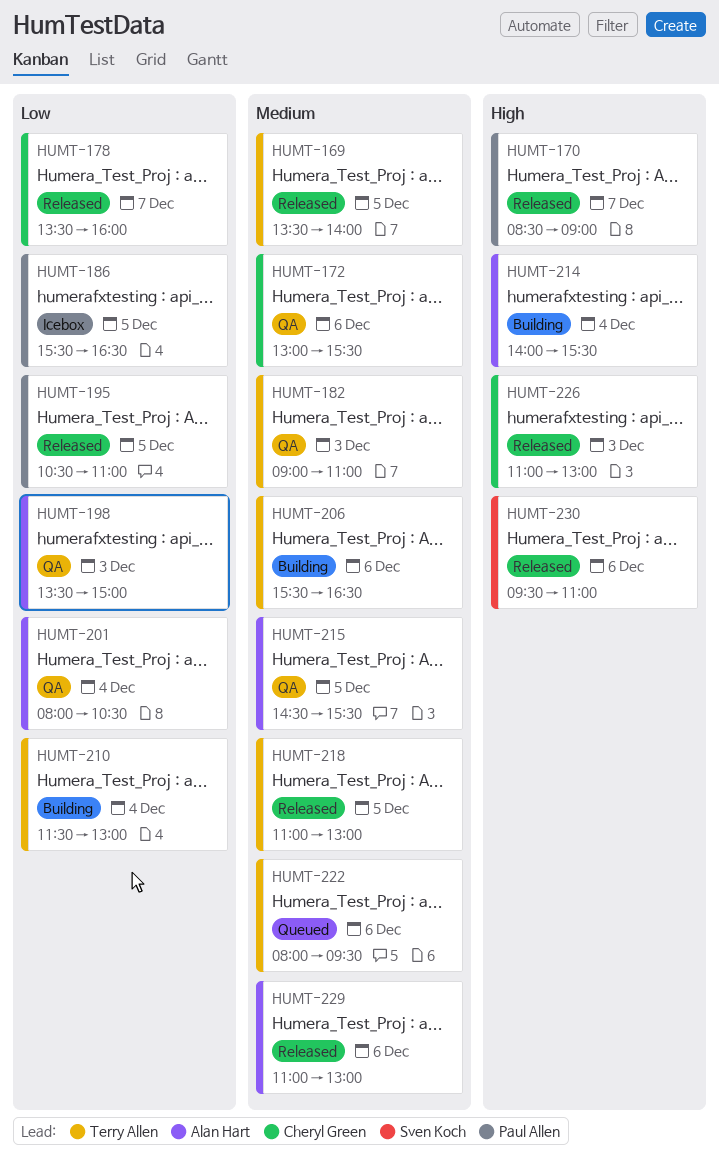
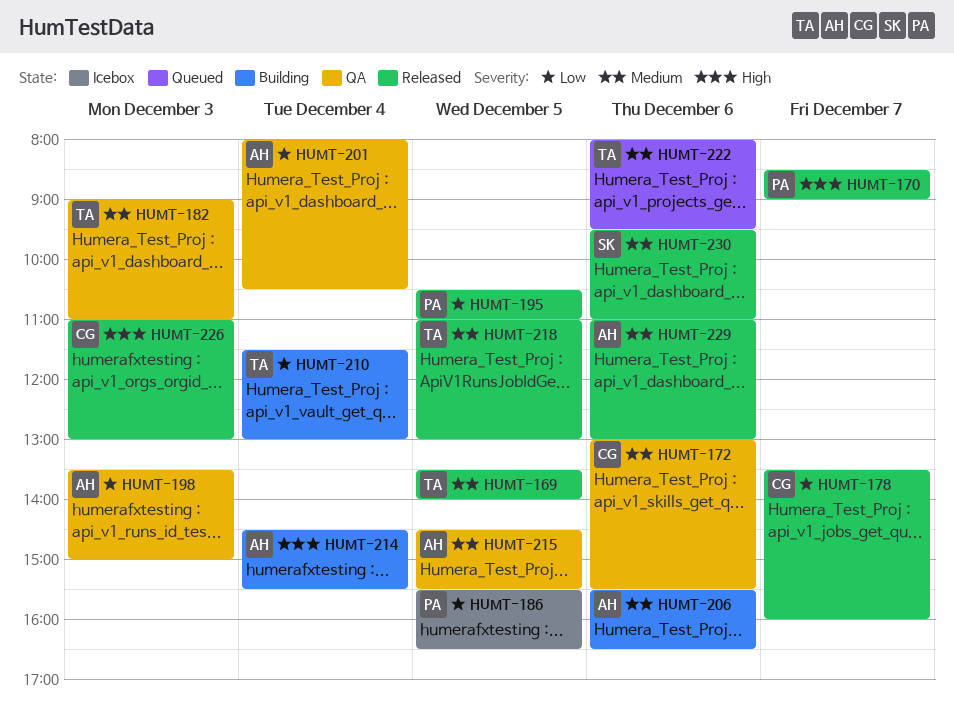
HUMT-206, owner: Terry Allen -> Alan Hart
HUMT-214, begins: 14:00 -> 14:30
HUMT-230, priority: High -> Medium

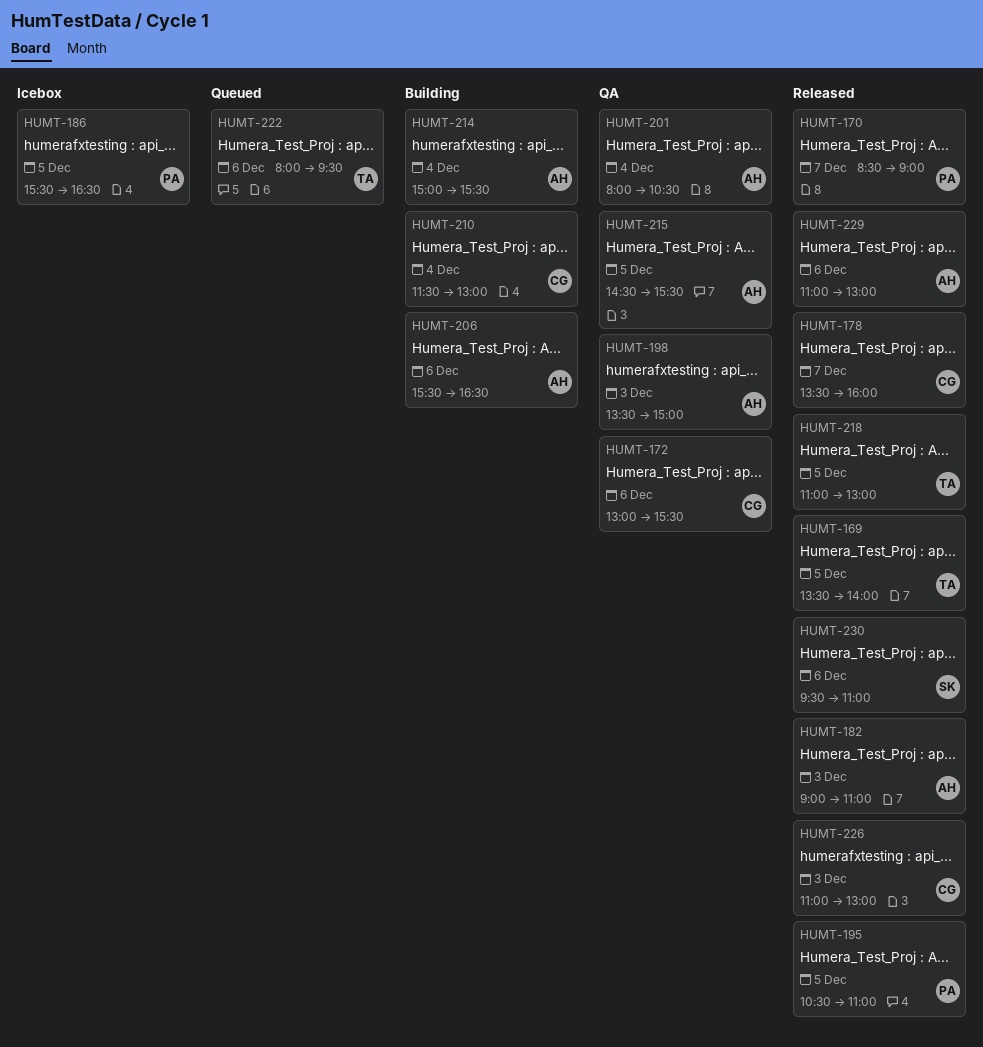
HUMT-182, status: QA -> Released
HUMT-182, owner: TA -> AH
HUMT-210, owner: TA -> CG
HUMT-214, begins: 14:30 -> 15:00

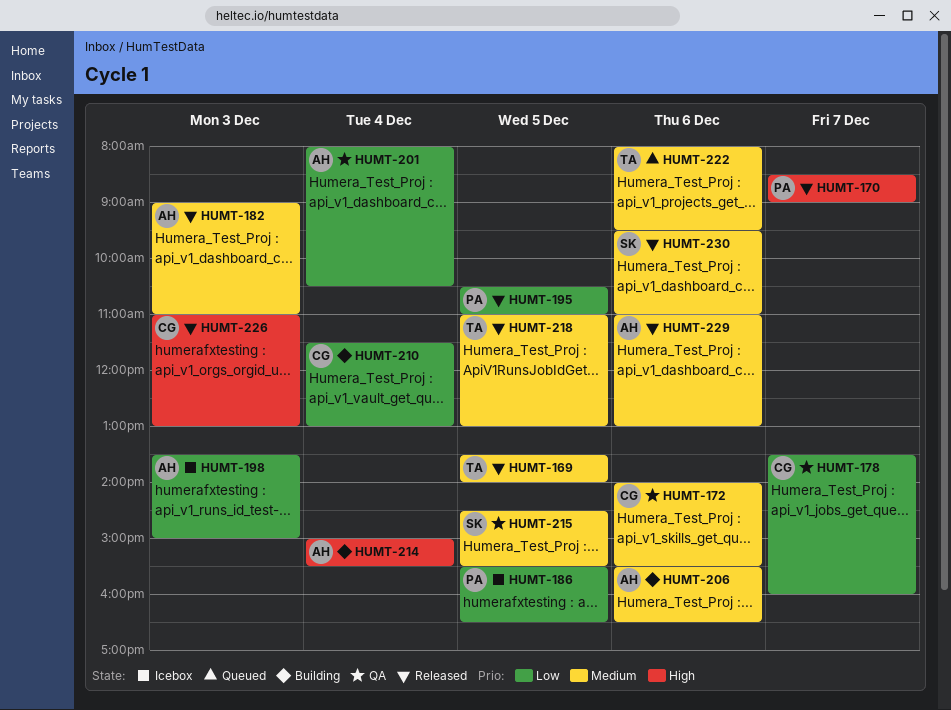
HUMT-172, begins: 13:00 -> 14:00
HUMT-178, status: Released -> QA
HUMT-198, status: QA -> Icebox
HUMT-215, owner: AH -> SK

